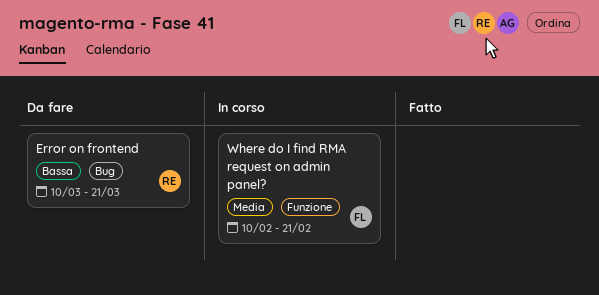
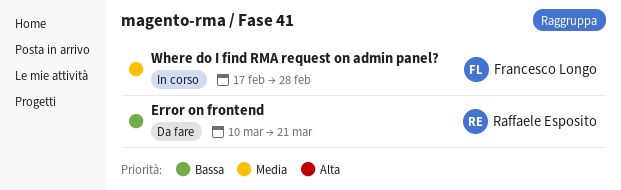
Where do I find RMA request on admin panel?, start: Feb 10 -> Feb 17
Where do I find RMA request on admin panel?, due: Feb 21 -> Feb 28

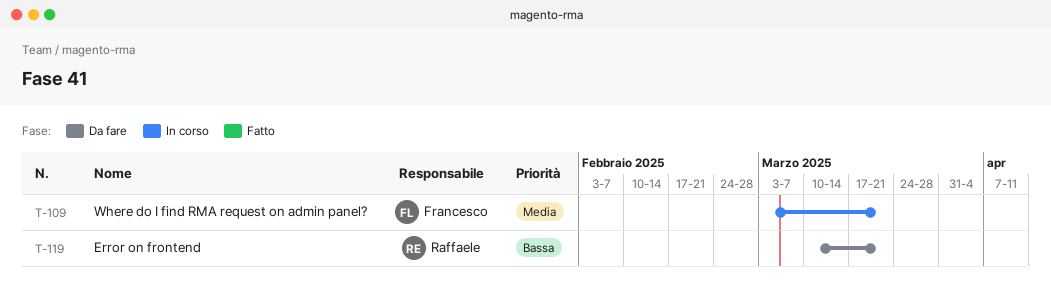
Where do I find RMA request on admin panel?, start: Feb 17 -> Mar 3
Where do I find RMA request on admin panel?, due: Feb 28 -> Mar 21

